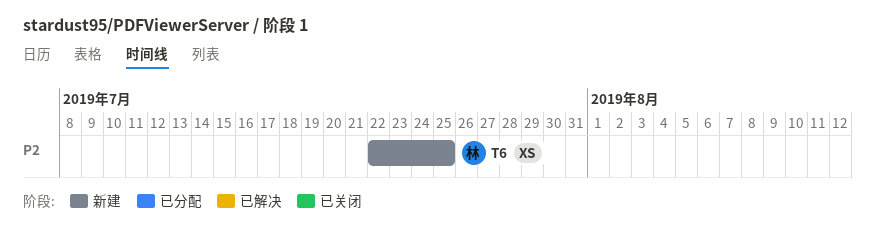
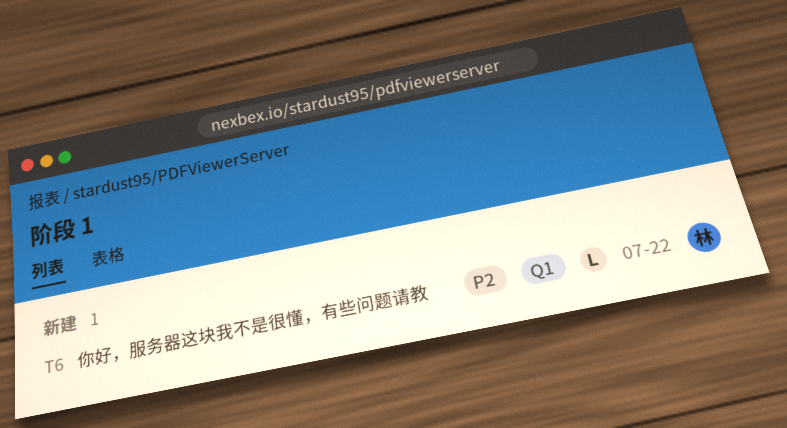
T6, estimate: XS -> L
T6, due: Jul 25 -> Jul 22

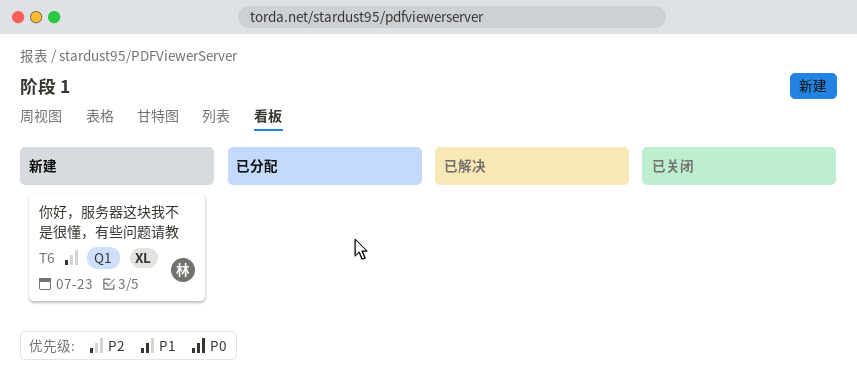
T6, estimate: L -> XL
T6, due: Jul 22 -> Jul 23

